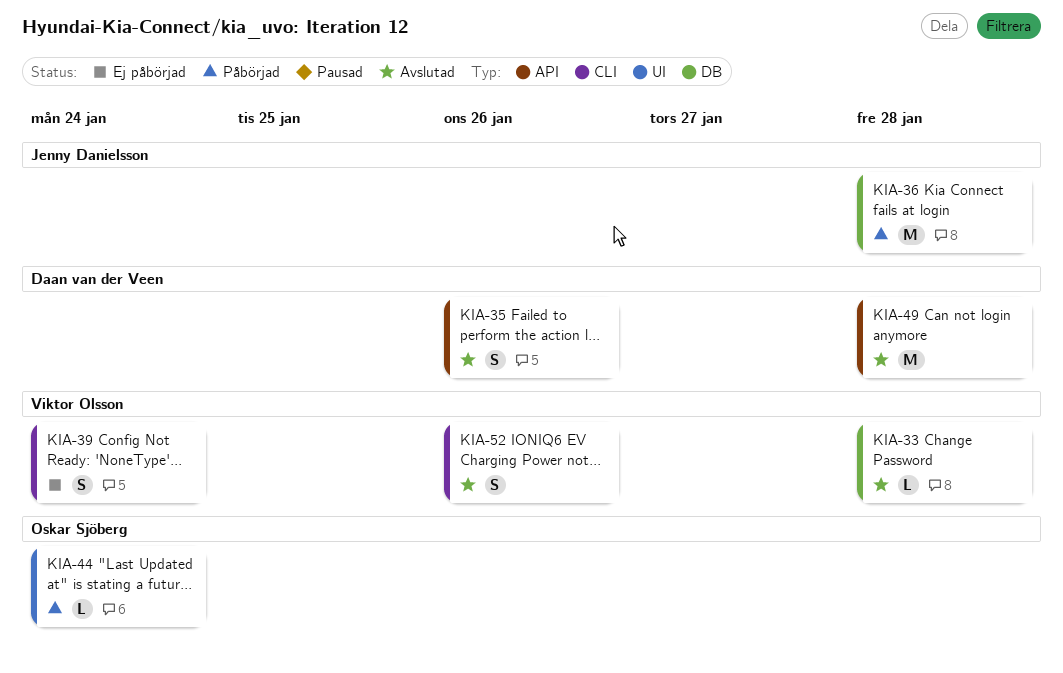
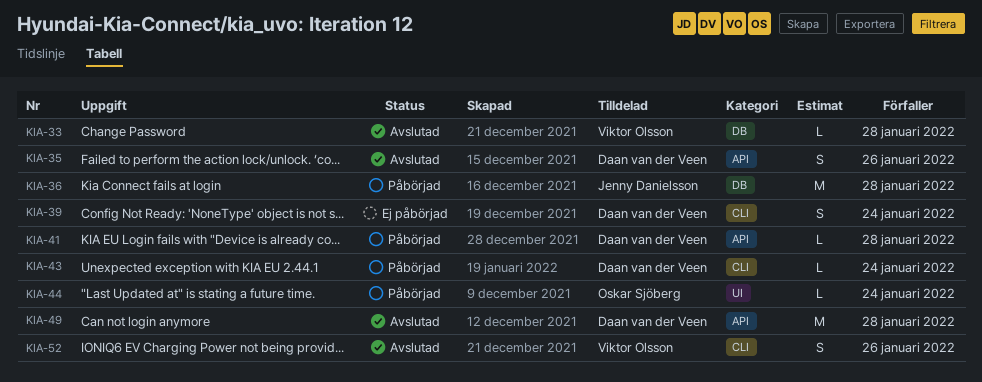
KIA-39, owner: Viktor Olsson -> Daan van der Veen
KIA-41: none -> present
KIA-43: none -> present

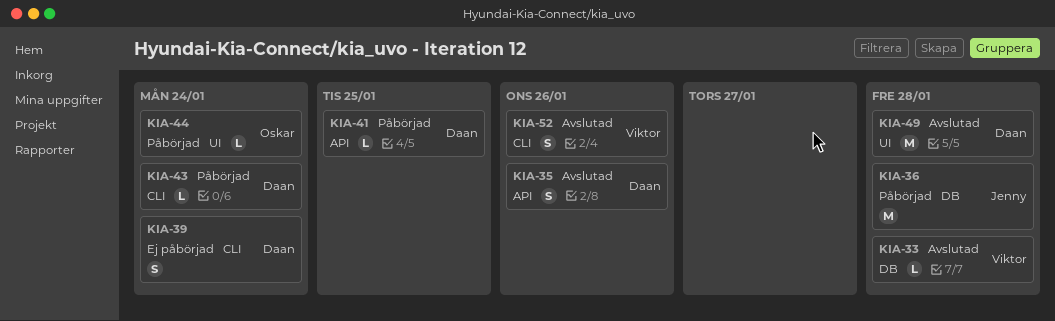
KIA-41, due: Jan 28 -> Jan 25
KIA-49, label: API -> UI

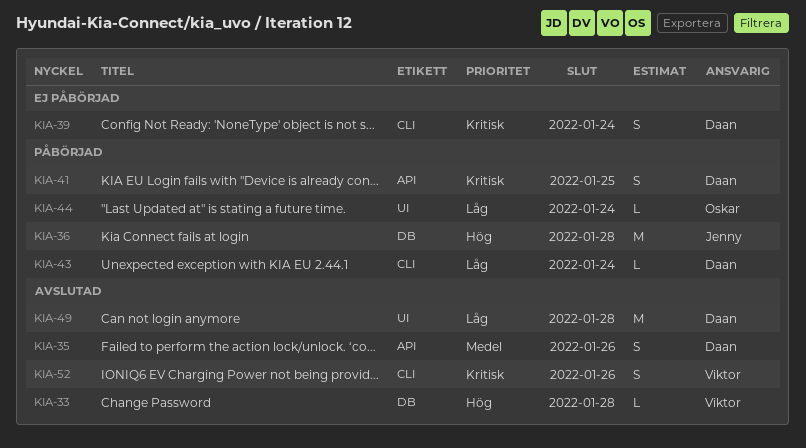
KIA-41, estimate: L -> S

